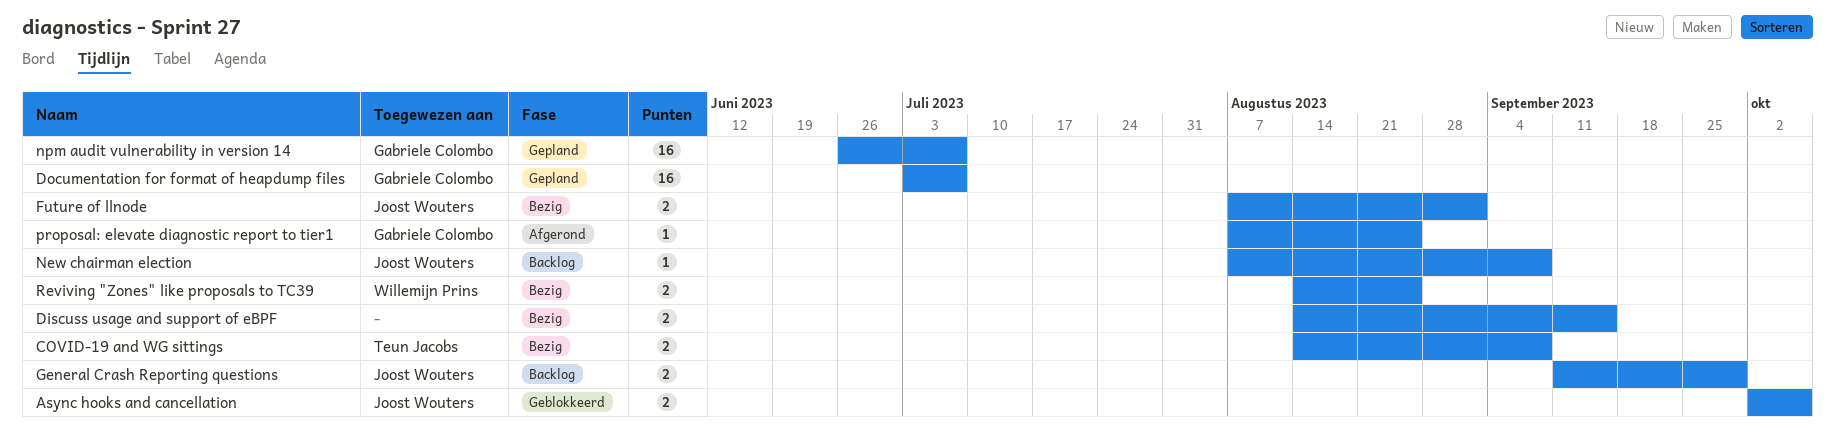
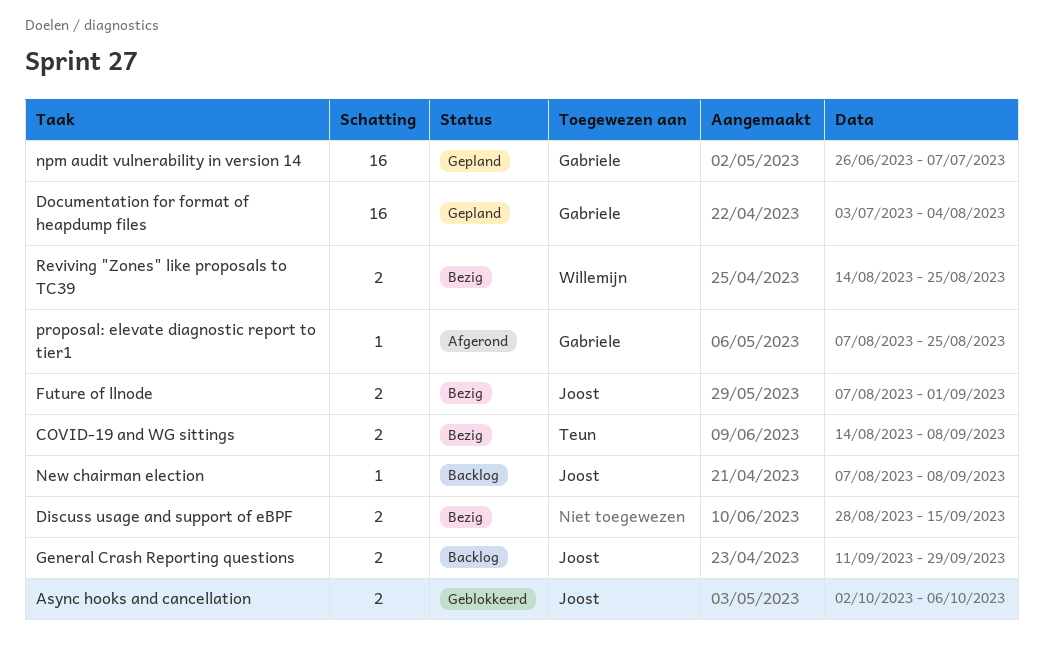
Discuss usage and support of eBPF, start: Aug 14 -> Aug 28
Documentation for format of heapdump files, due: Jul 7 -> Aug 4

